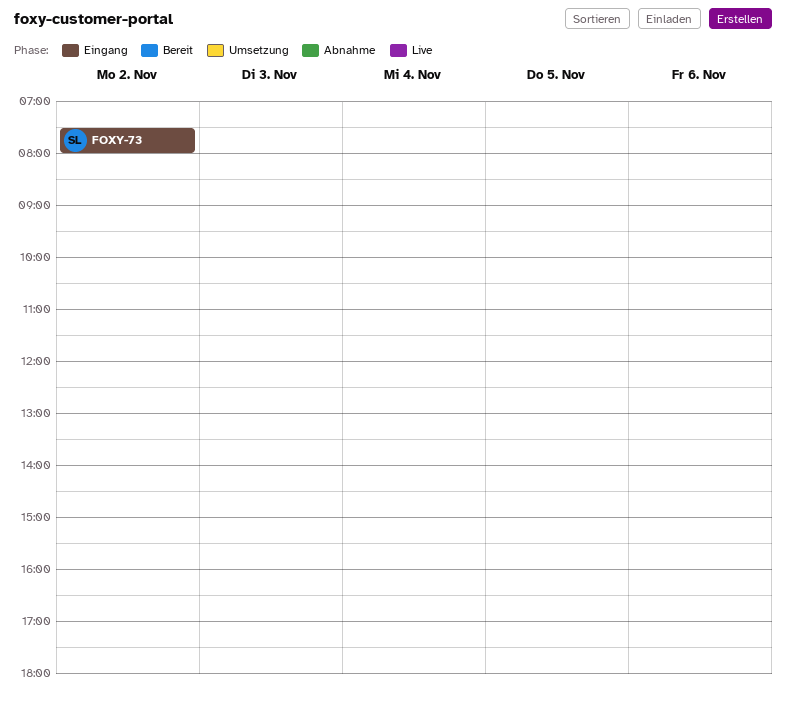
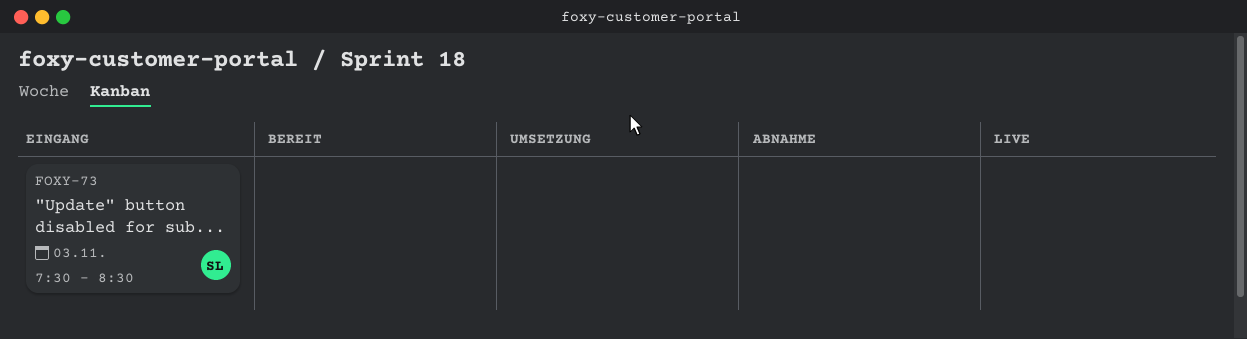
FOXY-73, day: Nov 2 -> Nov 3
FOXY-73, ends: 08:00 -> 08:30

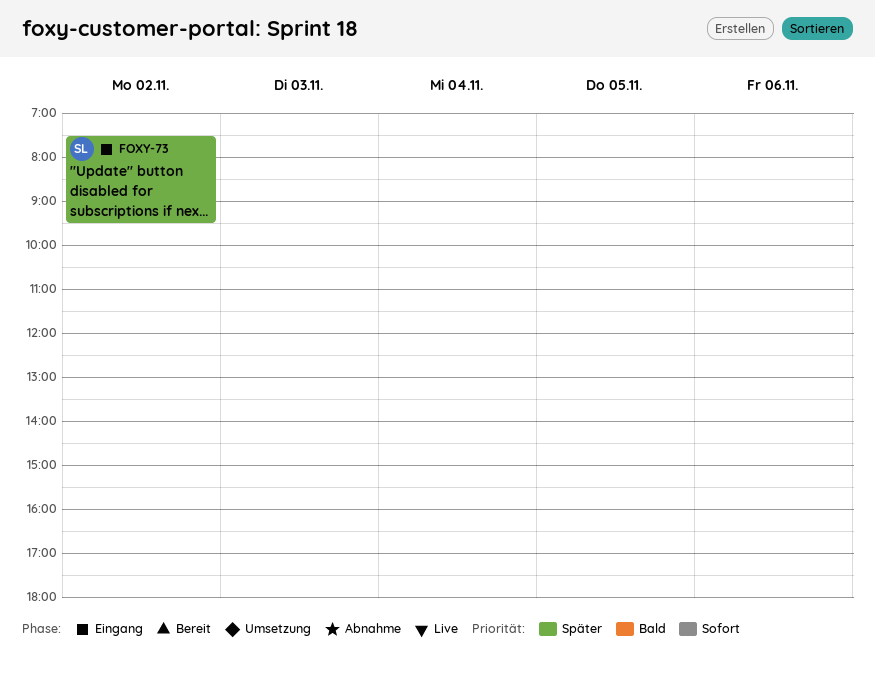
FOXY-73, day: Nov 3 -> Nov 2
FOXY-73, ends: 08:30 -> 09:30

